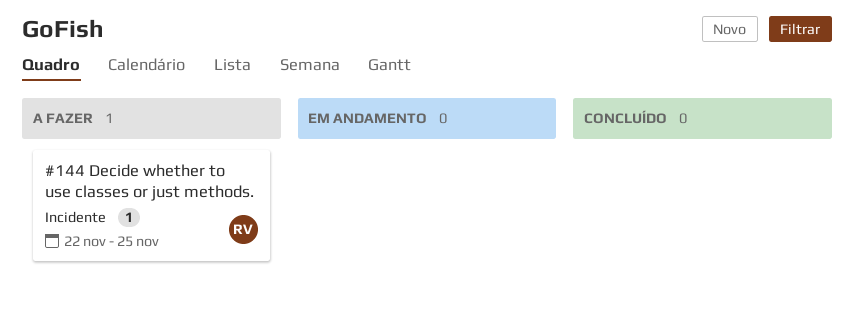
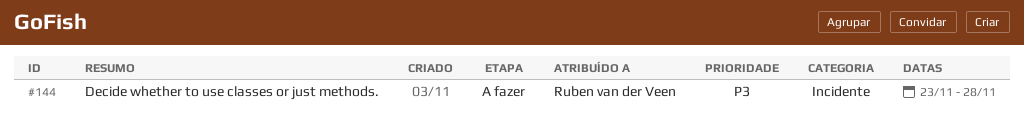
#144, start: Nov 22 -> Nov 23
#144, due: Nov 25 -> Nov 28

